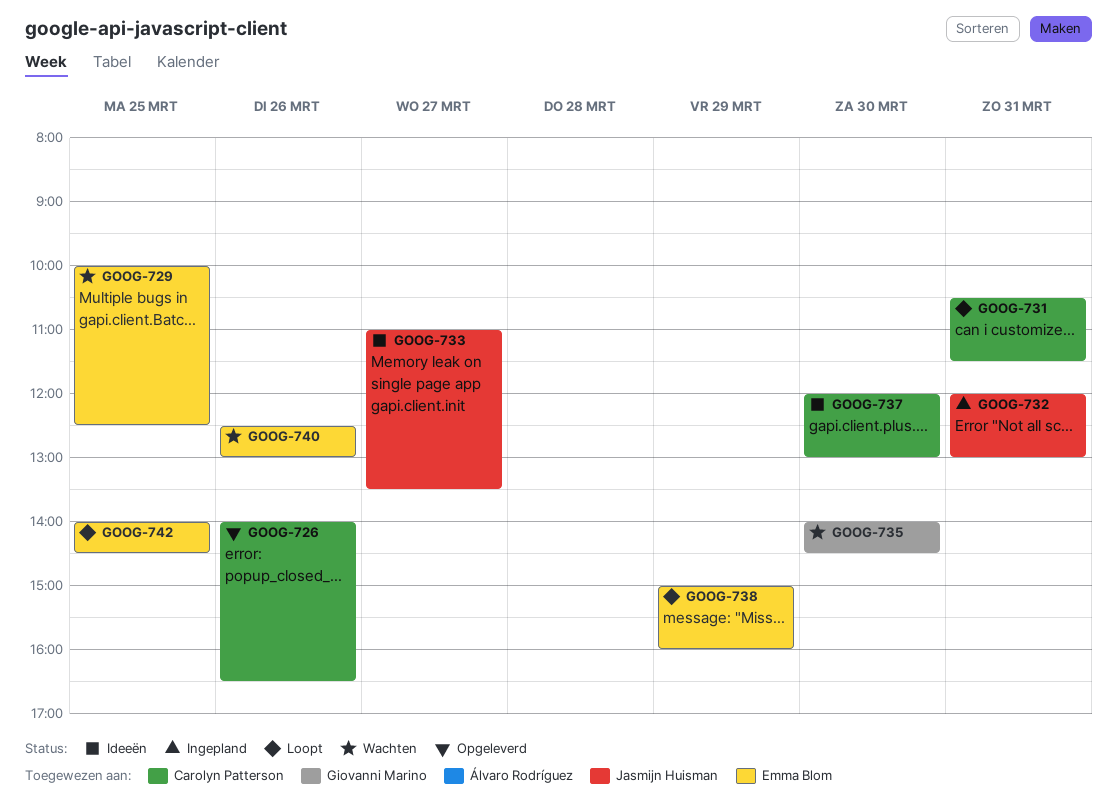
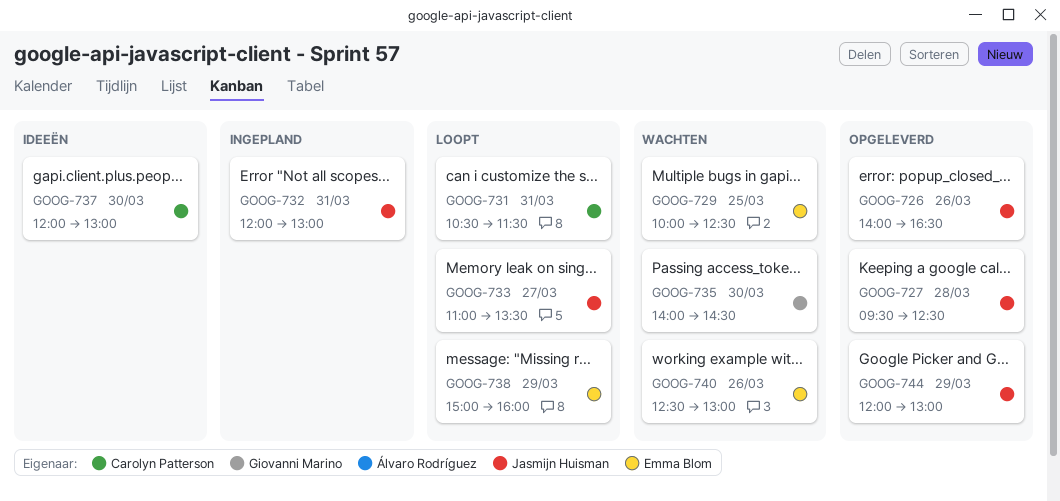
GOOG-726, owner: Carolyn Patterson -> Jasmijn Huisman
GOOG-727: none -> present
GOOG-733, status: Ideeën -> Loopt
GOOG-742: present -> none
GOOG-744: none -> present

